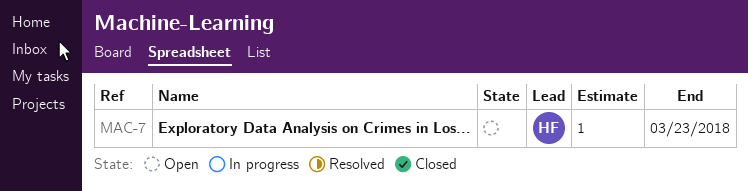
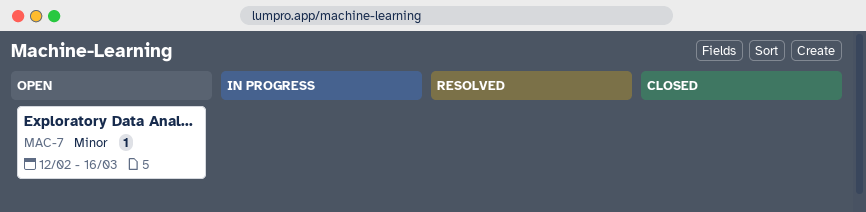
MAC-7, due: Mar 23 -> Mar 16

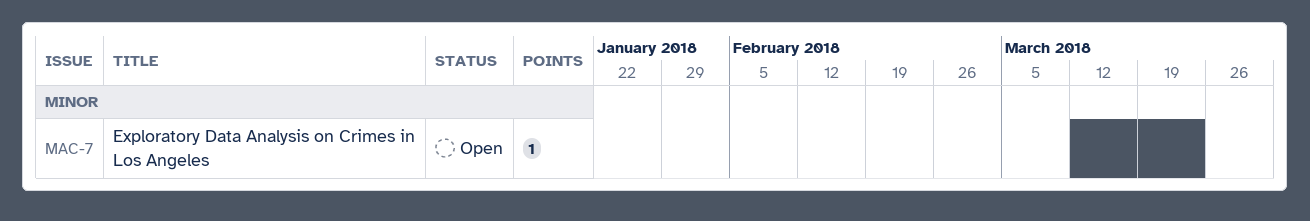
MAC-7, start: Feb 12 -> Mar 12
MAC-7, due: Mar 16 -> Mar 23

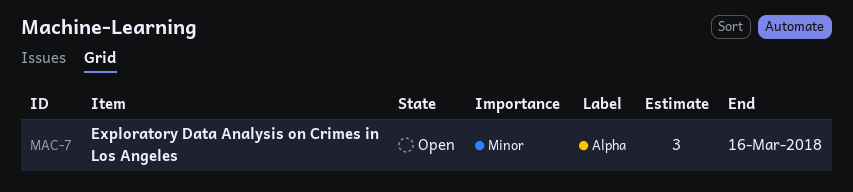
MAC-7, estimate: 1 -> 3
MAC-7, due: Mar 23 -> Mar 16

